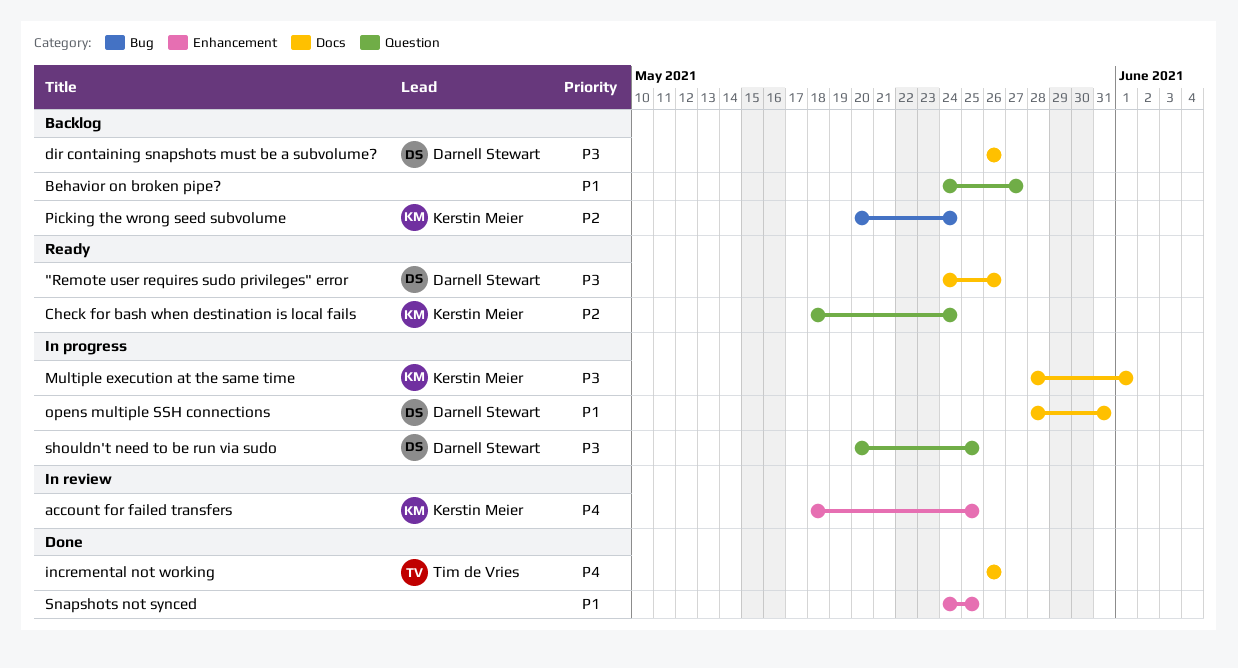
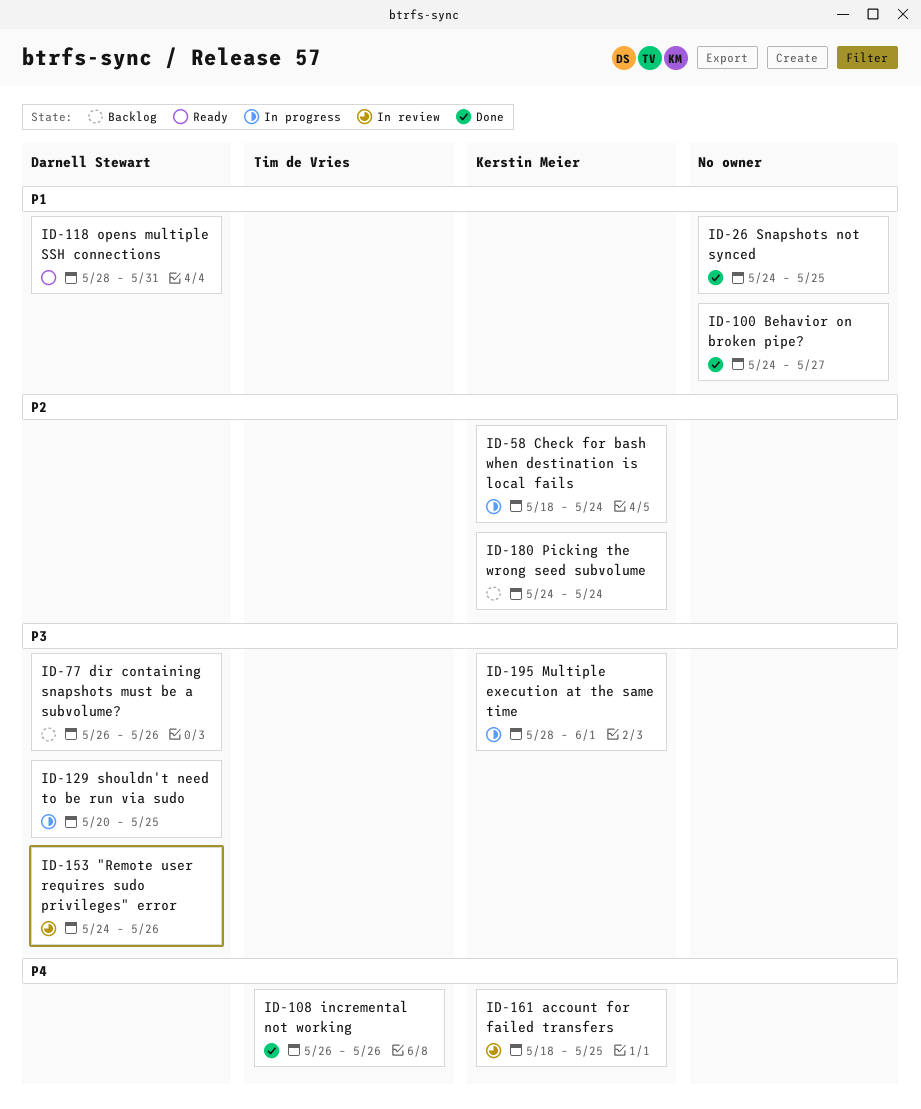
"Remote user requires sudo privileges" error, status: Ready -> In review
Behavior on broken pipe?, status: Backlog -> Done
Check for bash when destination is local fails, status: Ready -> In progress
opens multiple SSH connections, status: In progress -> Ready
Picking the wrong seed subvolume, start: May 20 -> May 24

